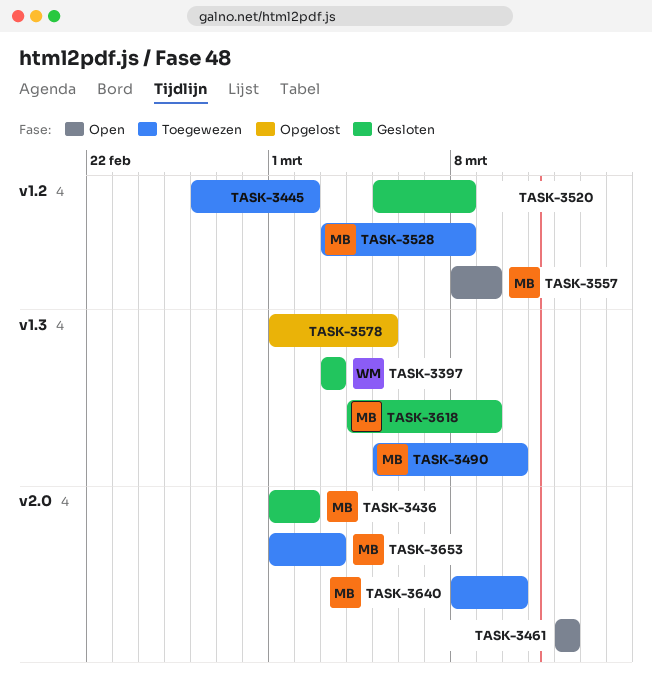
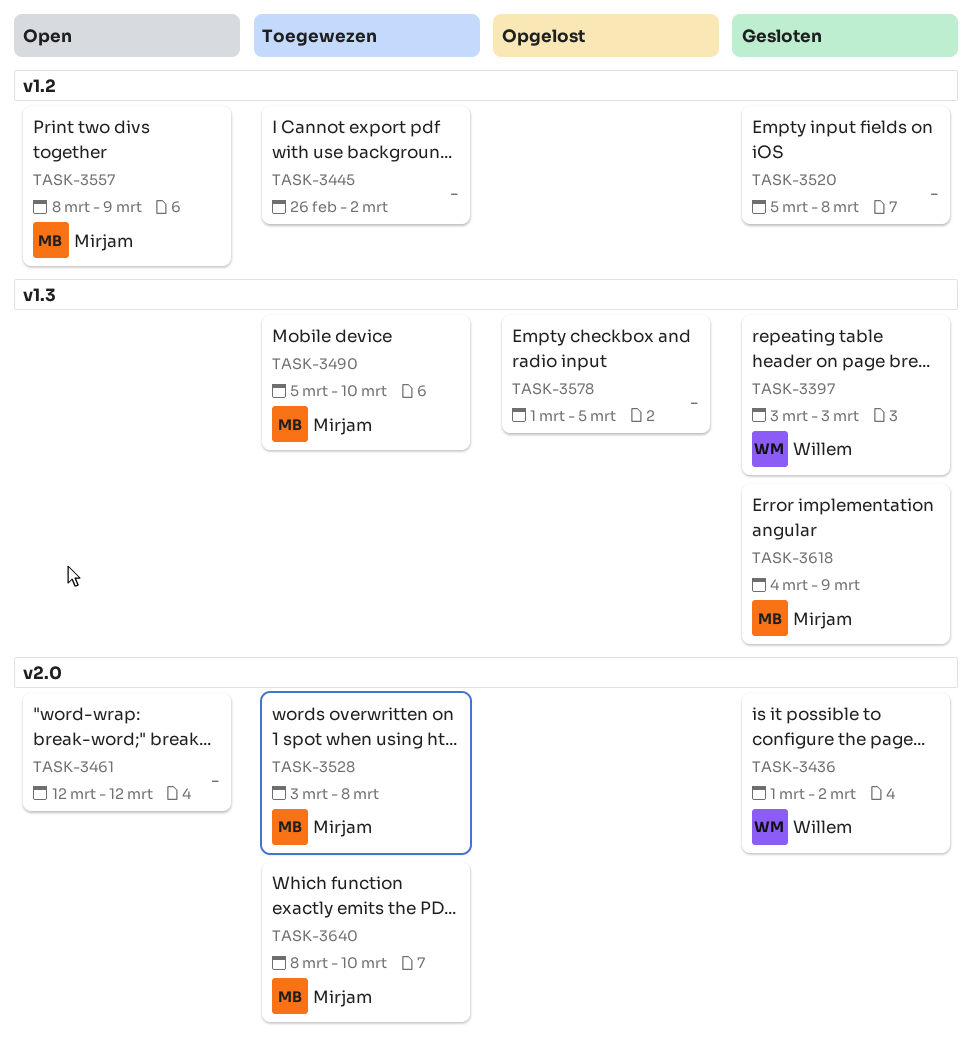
TASK-3436, owner: Mirjam -> Willem
TASK-3528, label: v1.2 -> v2.0
TASK-3653: present -> none

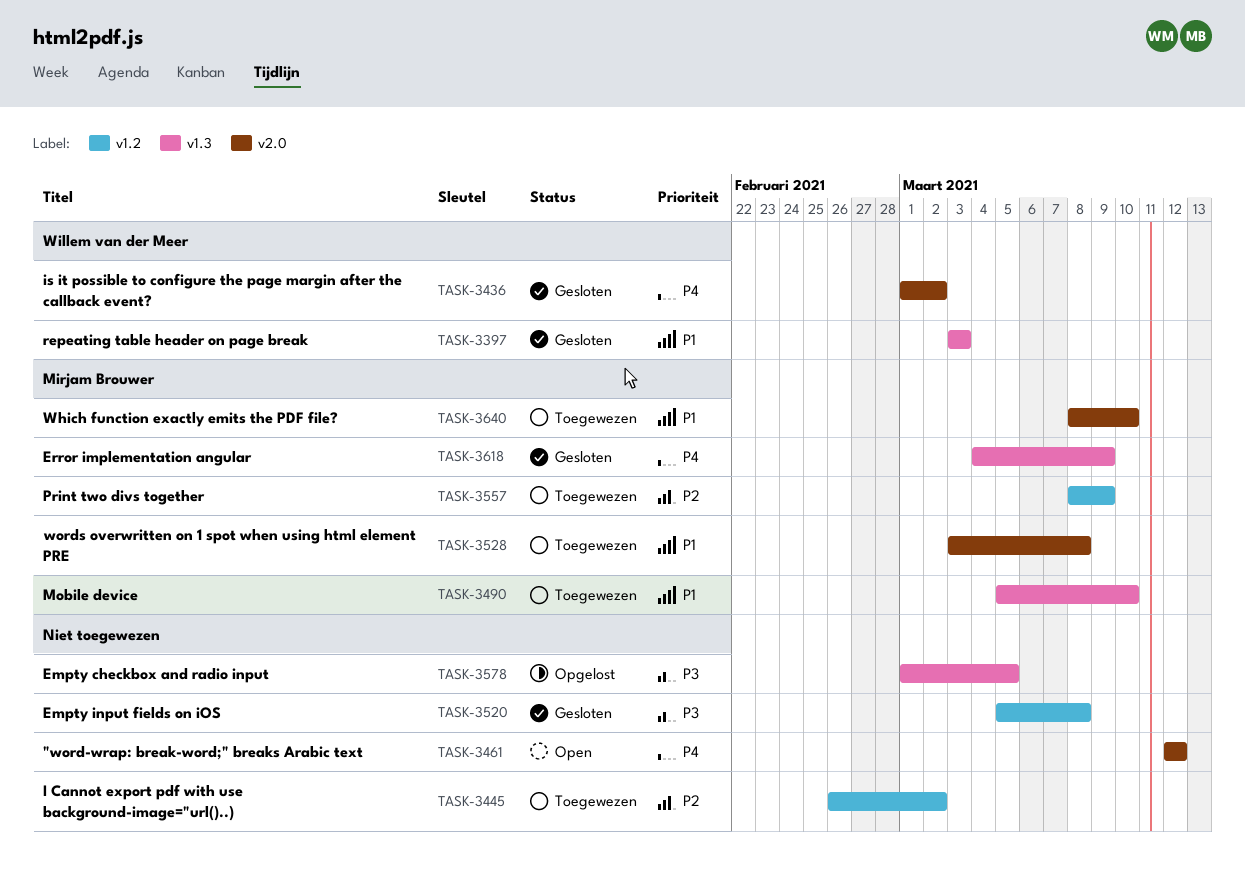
TASK-3557, status: Open -> Toegewezen

